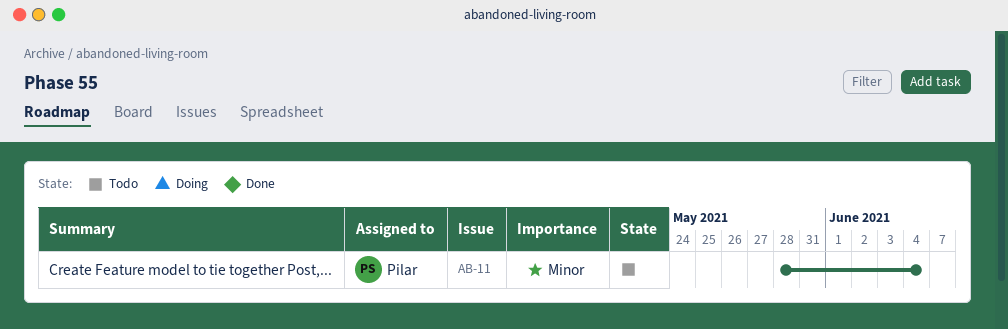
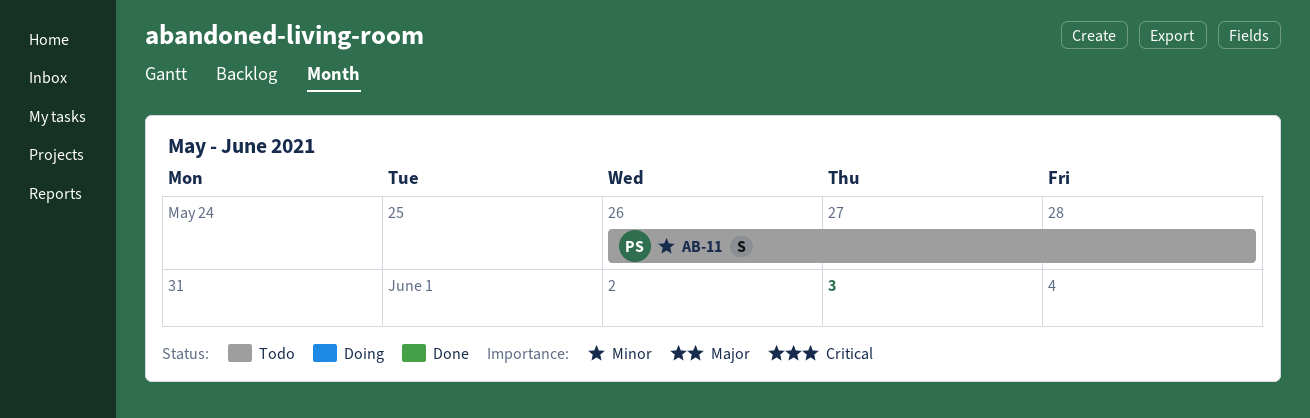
AB-11, start: May 28 -> May 26
AB-11, due: Jun 4 -> May 28

